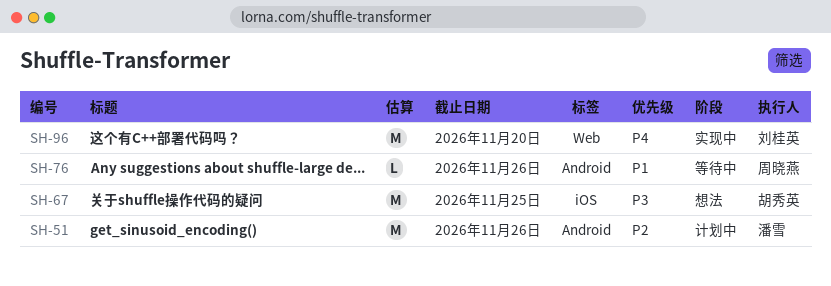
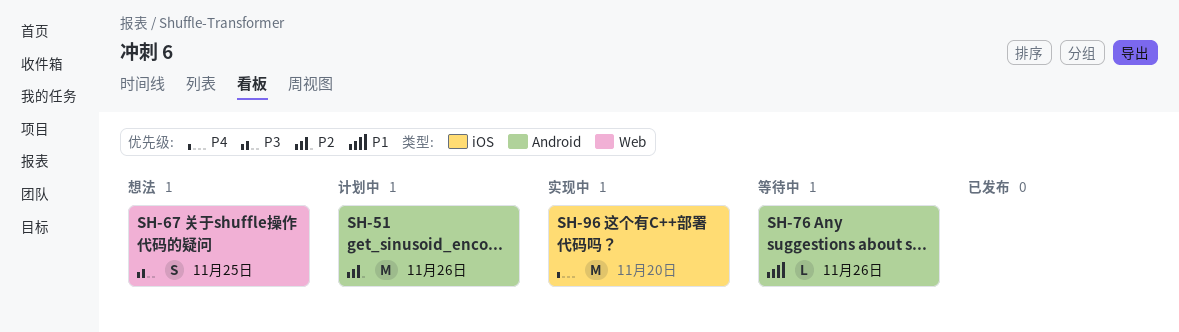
SH-67, label: iOS -> Web
SH-67, estimate: M -> S
SH-96, label: Web -> iOS

